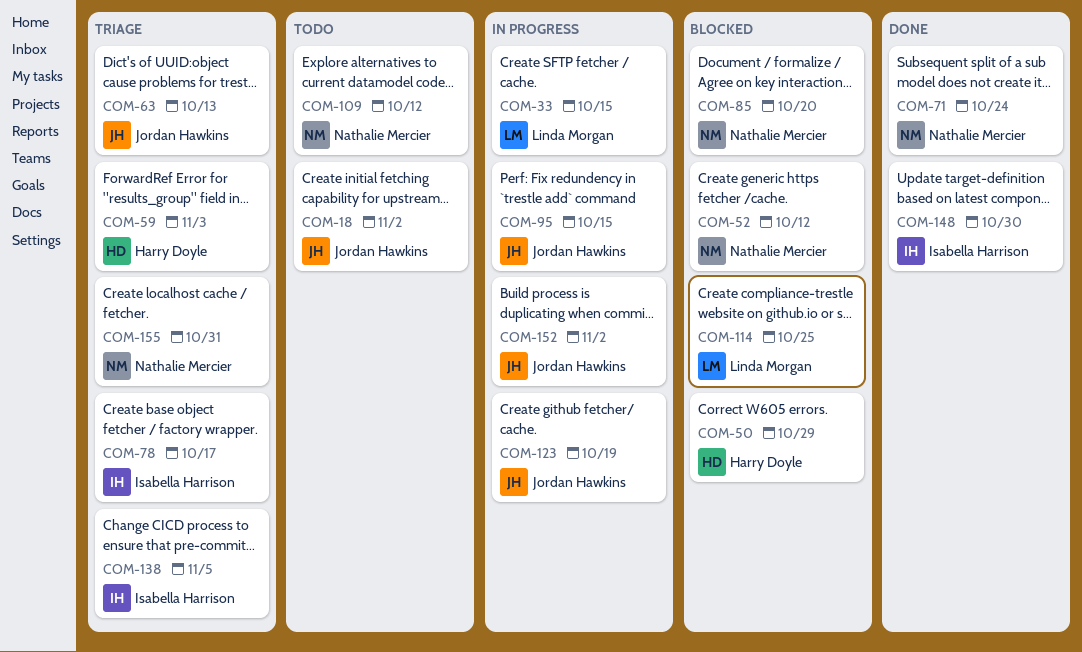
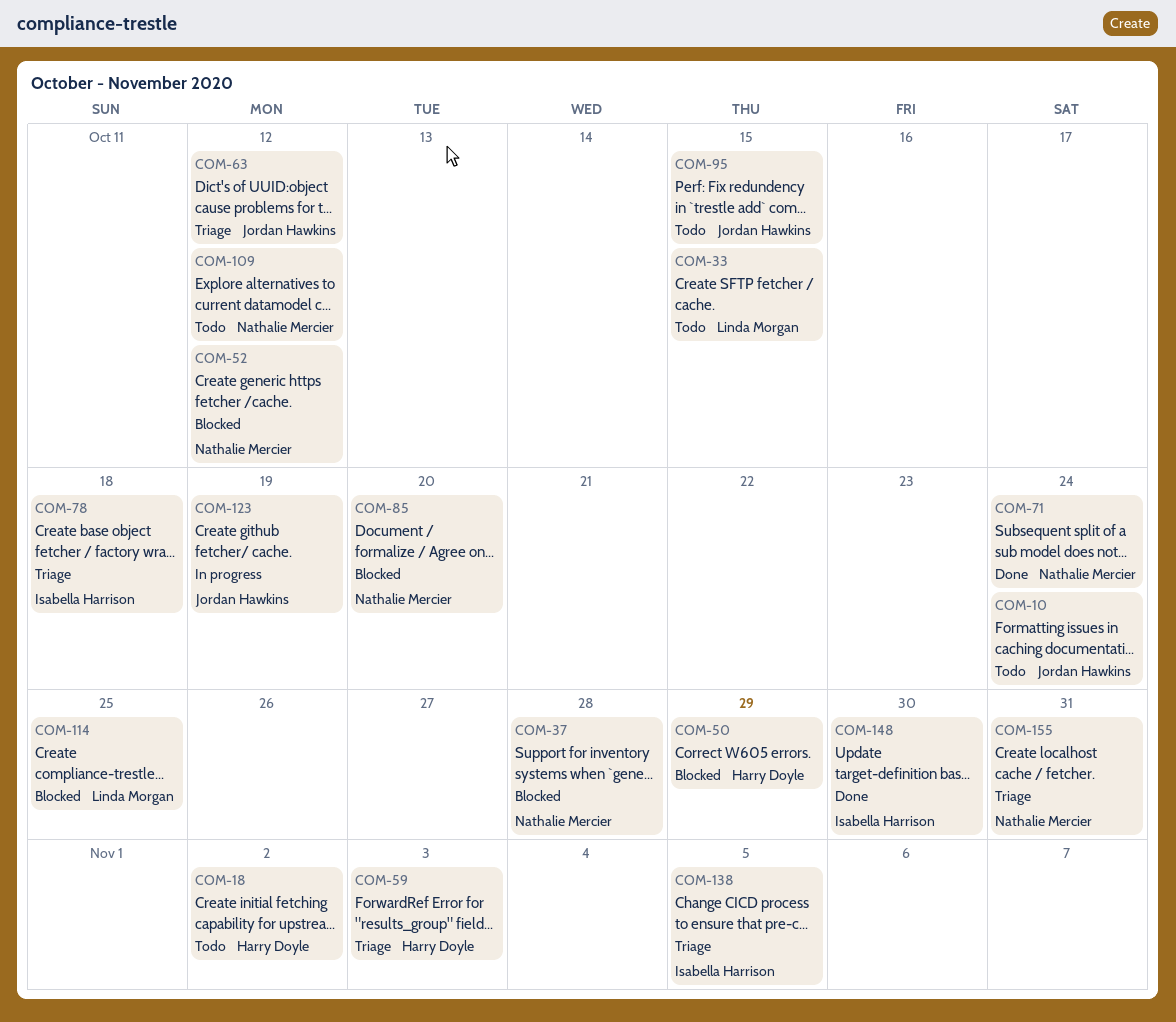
COM-10: none -> present
COM-18, owner: Jordan Hawkins -> Harry Doyle
COM-33, status: In progress -> Todo
COM-37: none -> present
COM-63, due: Oct 13 -> Oct 12
COM-78, due: Oct 17 -> Oct 18
COM-95, status: In progress -> Todo
COM-152: present -> none

